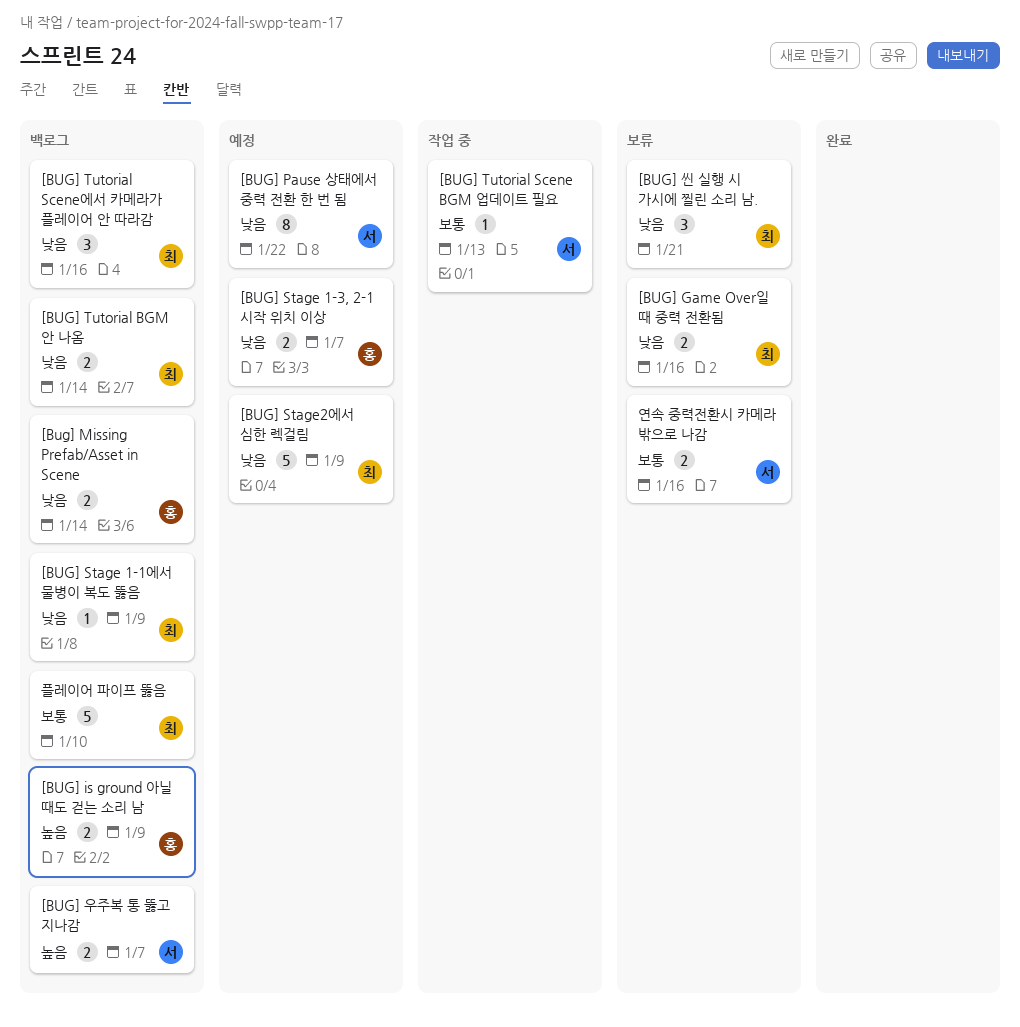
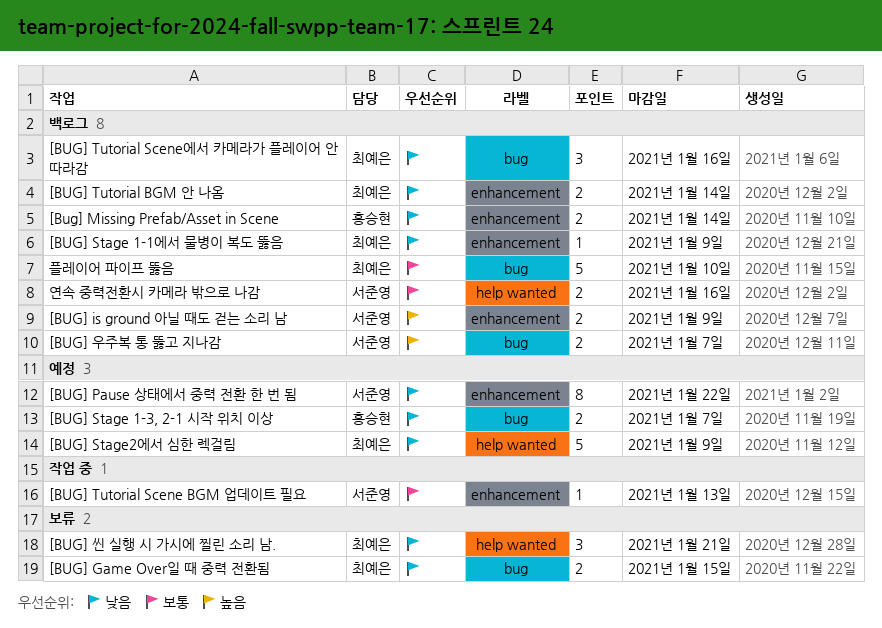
[BUG] Game Over일 때 중력 전환됨, due: Jan 16 -> Jan 15
[BUG] is ground 아닐 때도 걷는 소리 남, owner: 홍승현 -> 서준영
연속 중력전환시 카메라 밖으로 나감, status: 보류 -> 백로그

